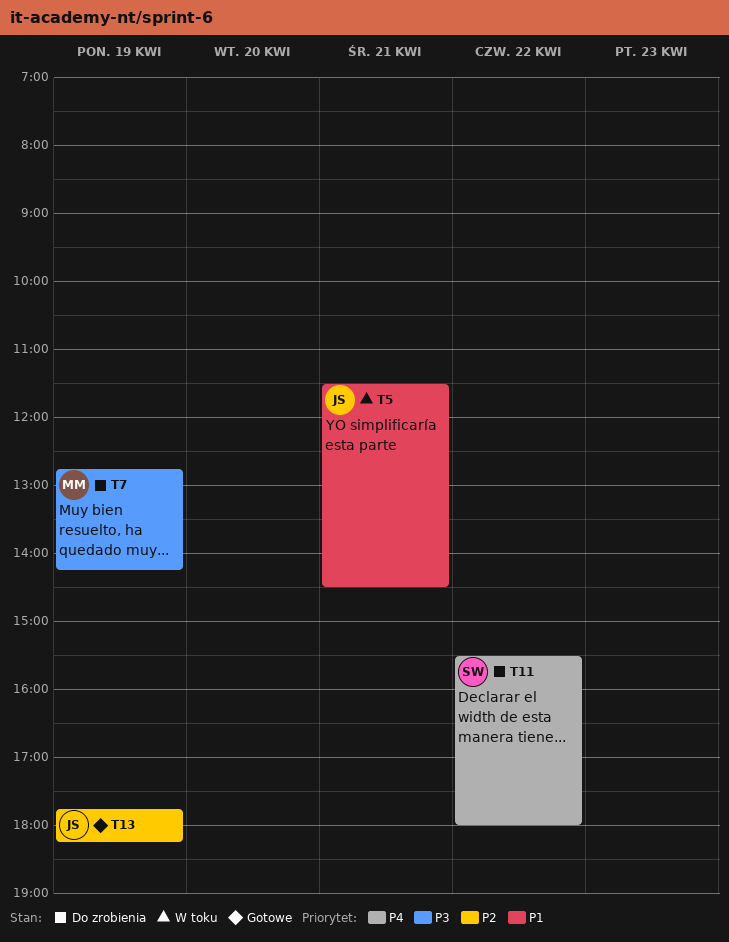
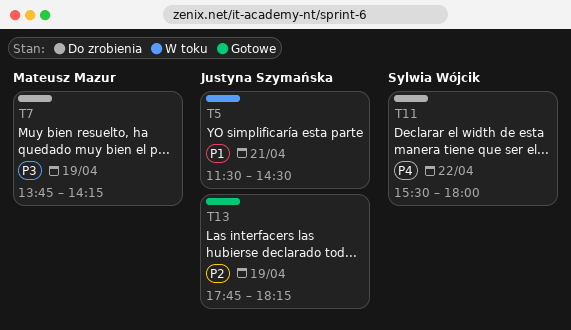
T7, begins: 12:45 -> 13:45

